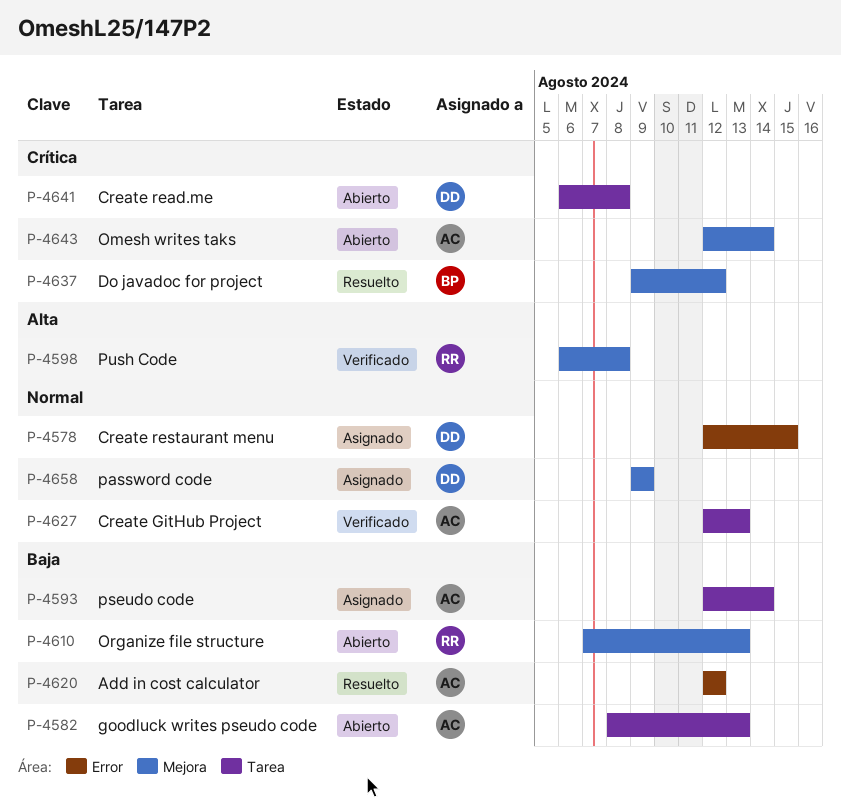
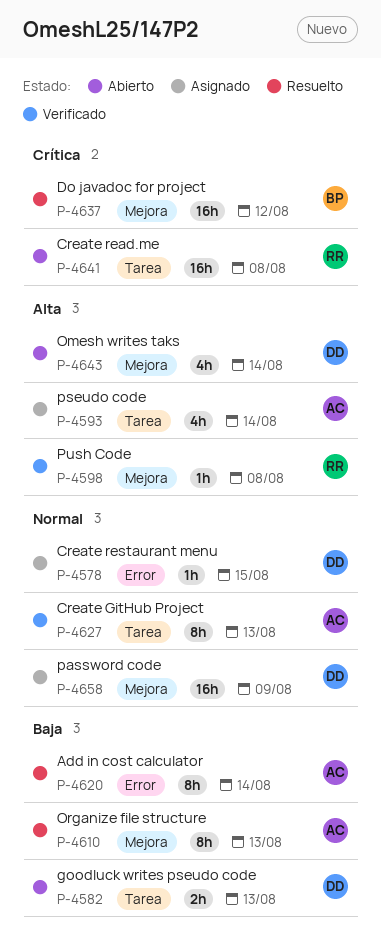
P-4582, owner: AC -> DD
P-4593, priority: Baja -> Alta
P-4610, status: Abierto -> Resuelto
P-4610, owner: RR -> AC
P-4620, due: Aug 12 -> Aug 14
P-4641, owner: DD -> RR
P-4643, owner: AC -> DD
P-4643, priority: Crítica -> Alta

